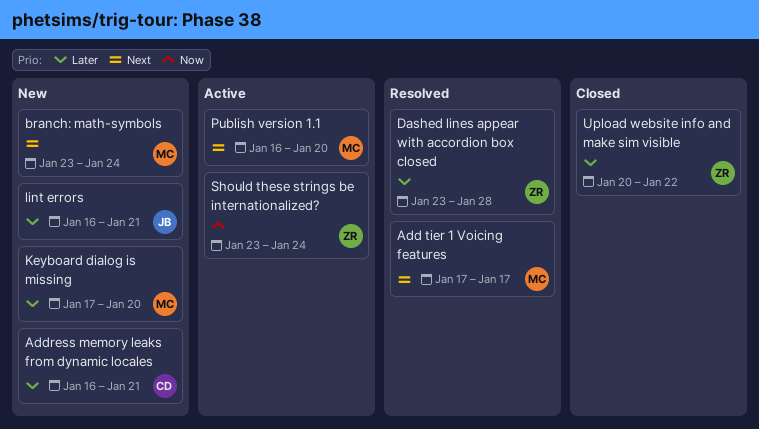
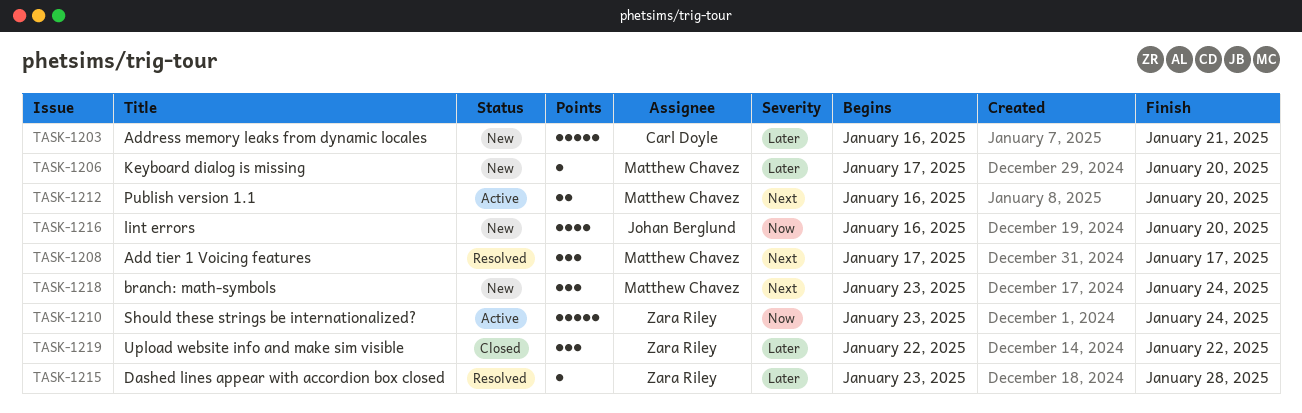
lint errors, priority: Later -> Now
lint errors, due: Jan 21 -> Jan 20
Upload website info and make sim visible, start: Jan 20 -> Jan 22

